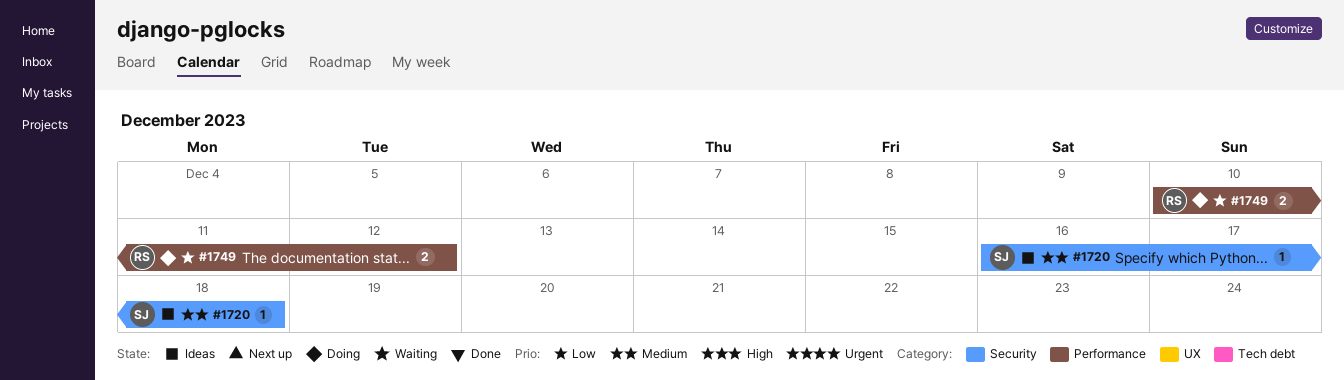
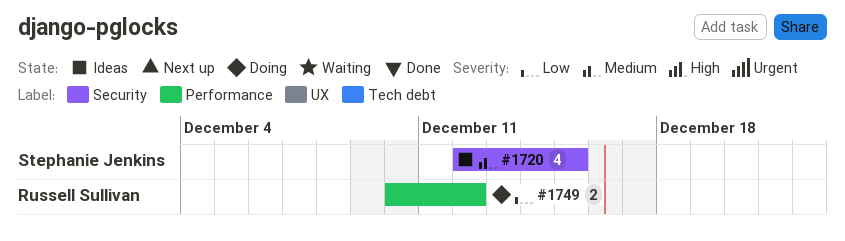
#1720, estimate: 1 -> 4
#1720, start: Dec 16 -> Dec 12
#1720, due: Dec 18 -> Dec 15

